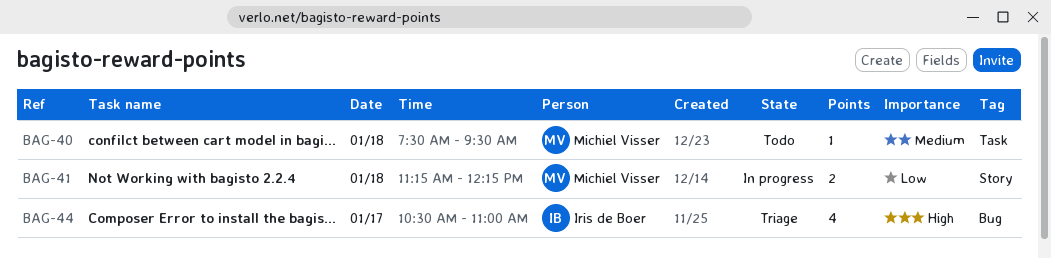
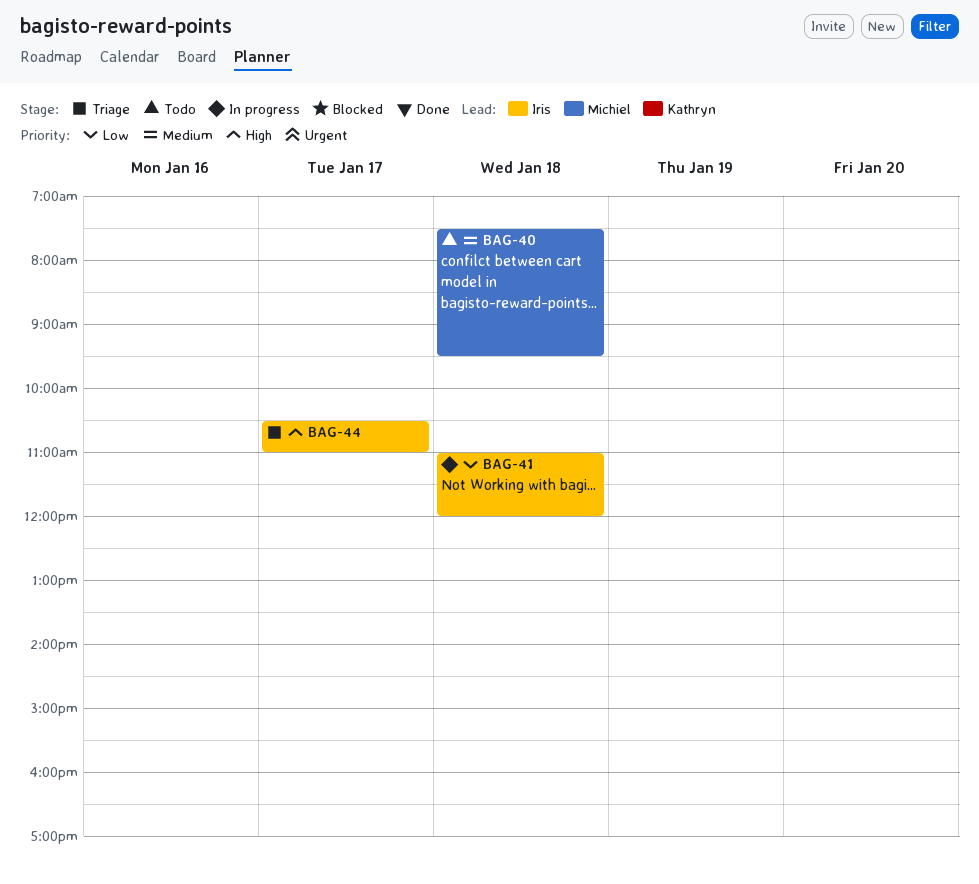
BAG-41, owner: Michiel Visser -> Iris de Boer
BAG-41, begins: 11:15 -> 11:00
BAG-41, ends: 12:15 -> 12:00

